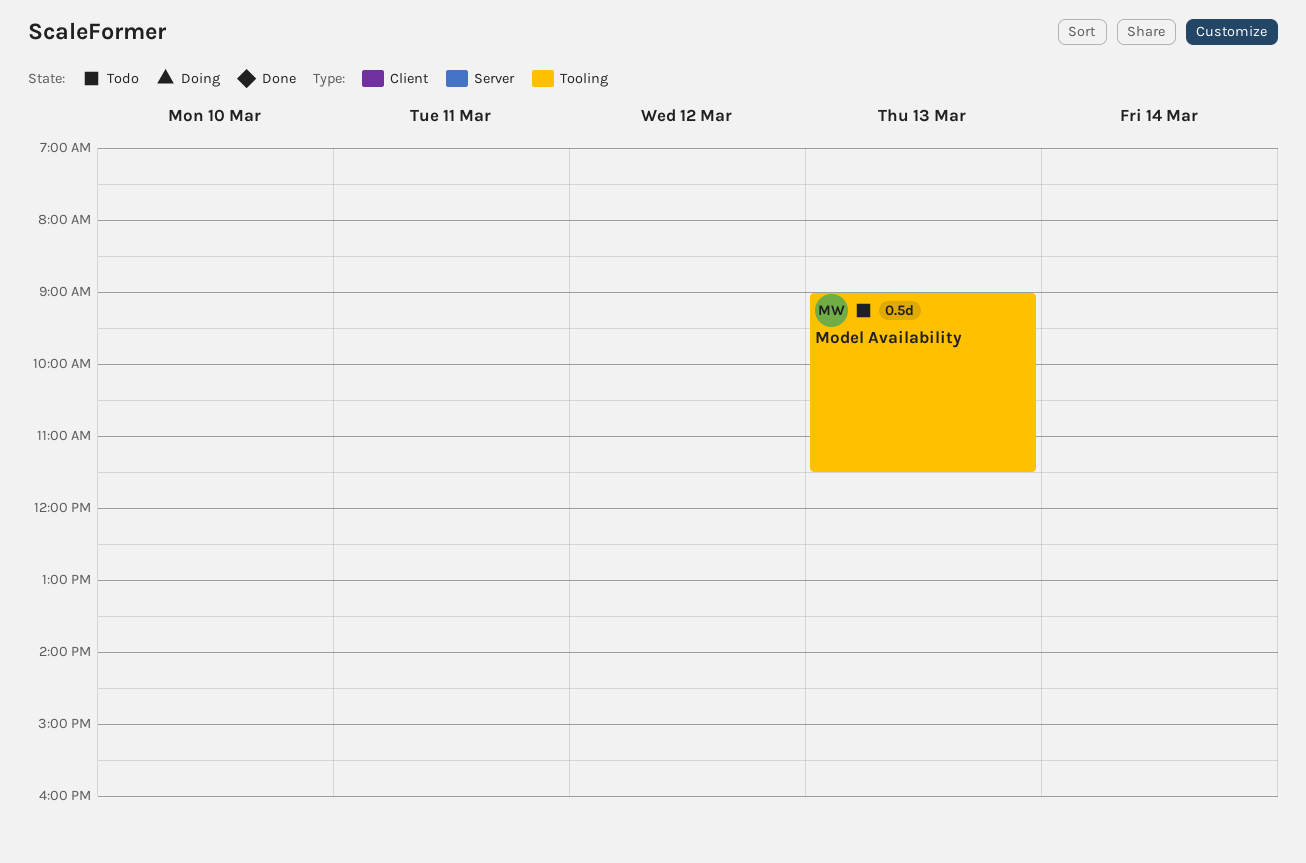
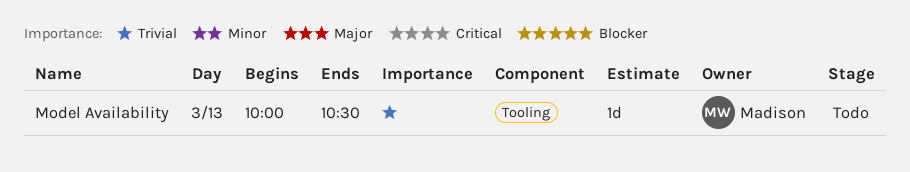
Model Availability, estimate: 0.5d -> 1d
Model Availability, begins: 09:00 -> 10:00
Model Availability, ends: 11:30 -> 10:30

